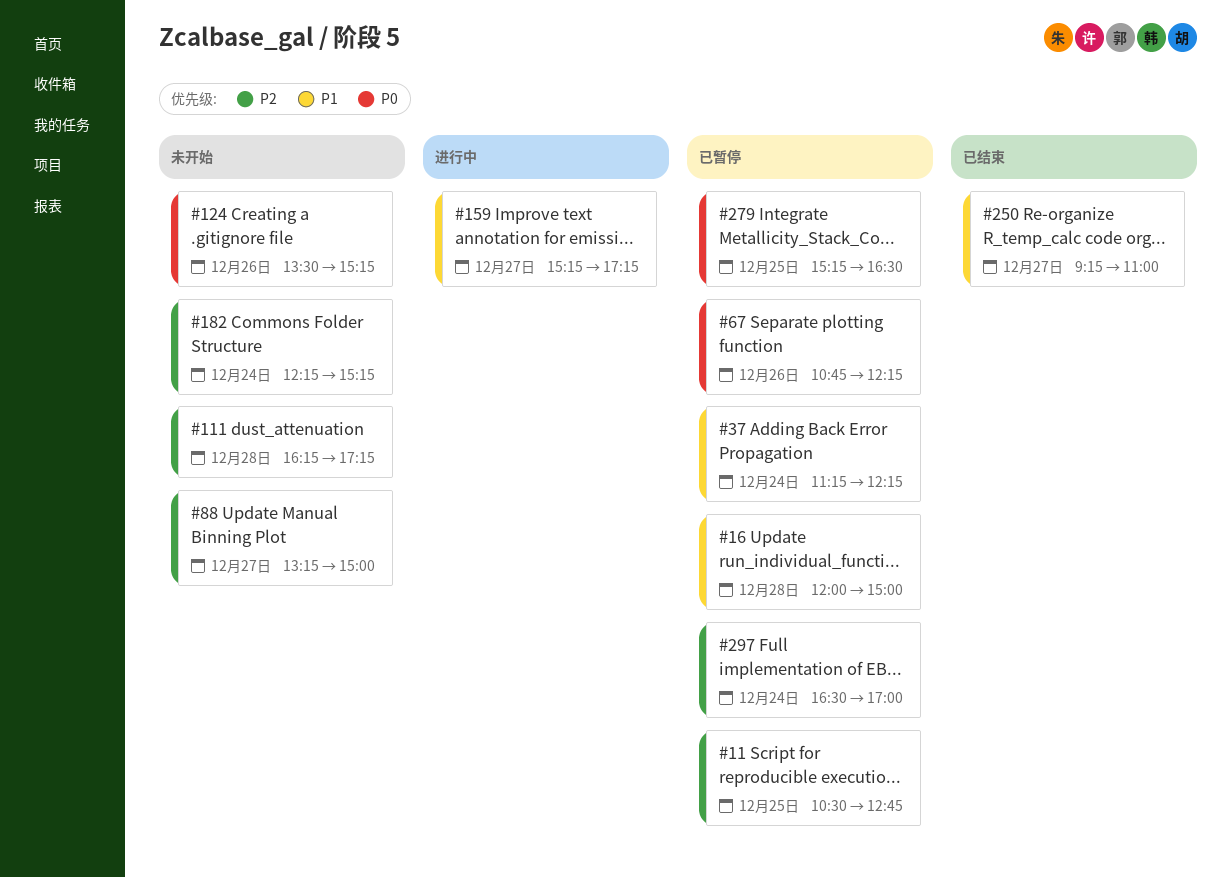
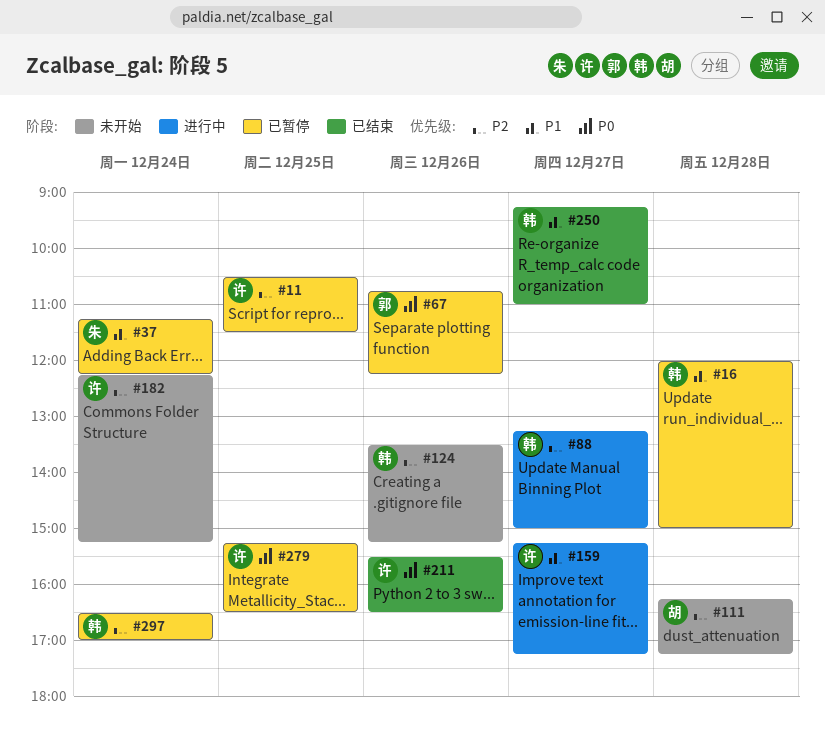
#11, ends: 12:45 -> 11:30
#88, status: 未开始 -> 进行中
#124, priority: P0 -> P2
#211: none -> present

